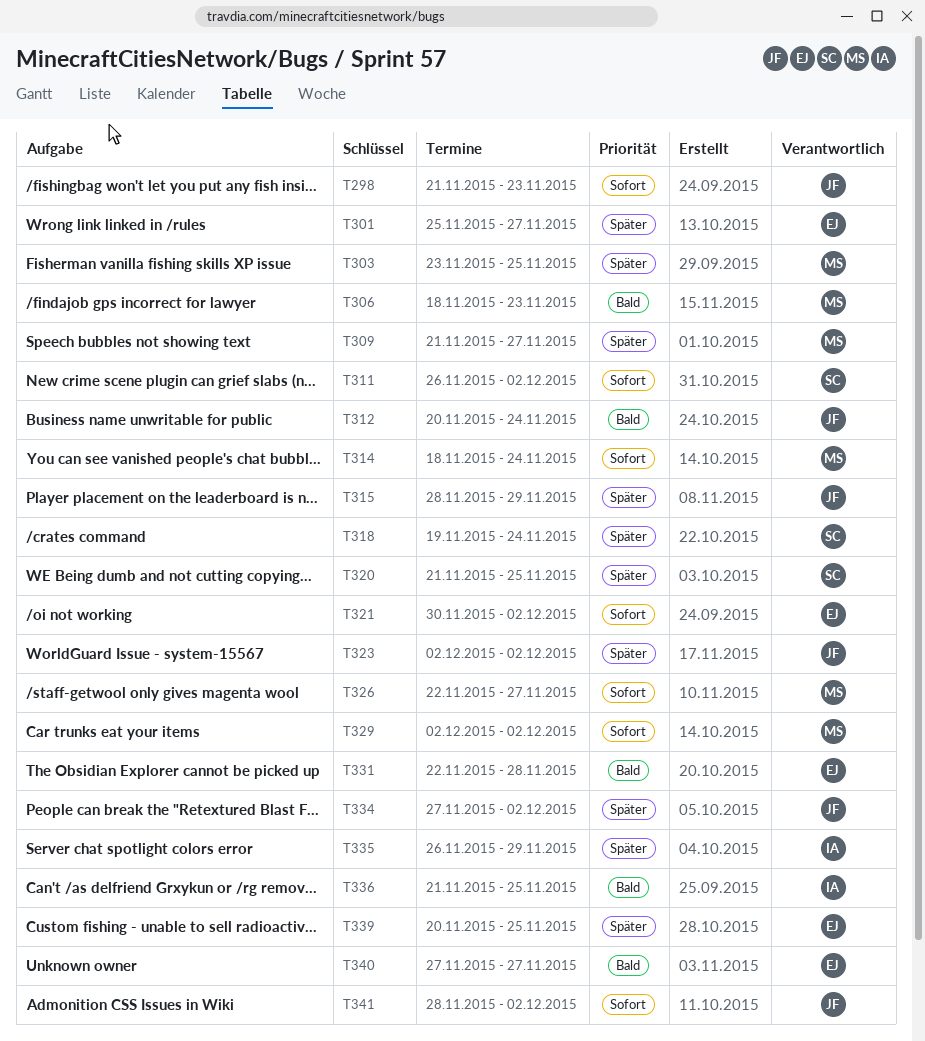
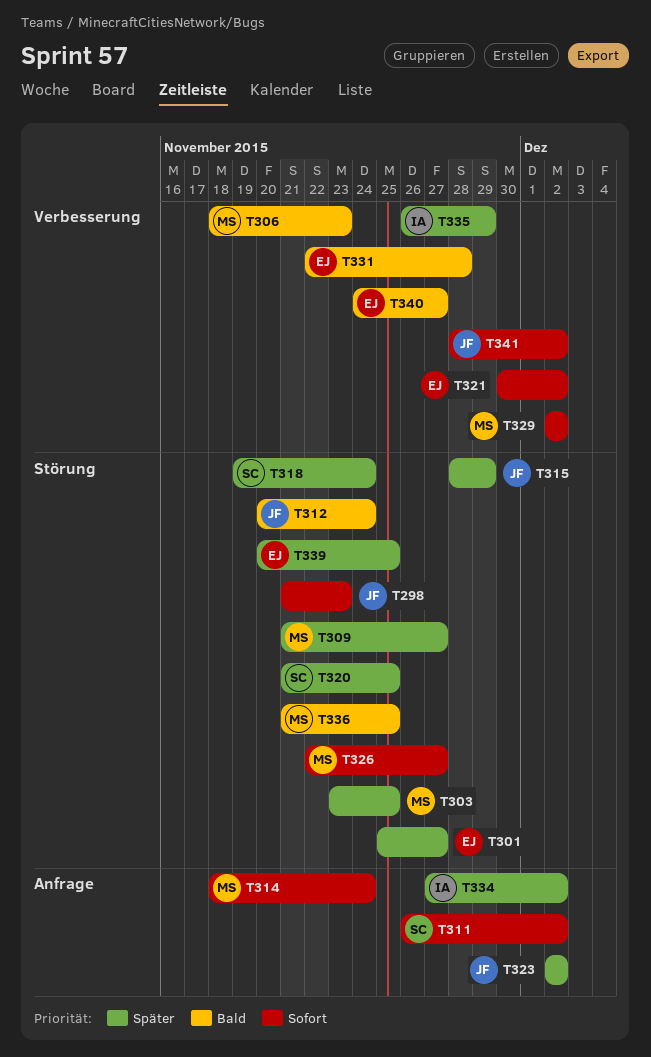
T334, owner: JF -> IA
T336, owner: IA -> MS
T340, start: Nov 27 -> Nov 24

